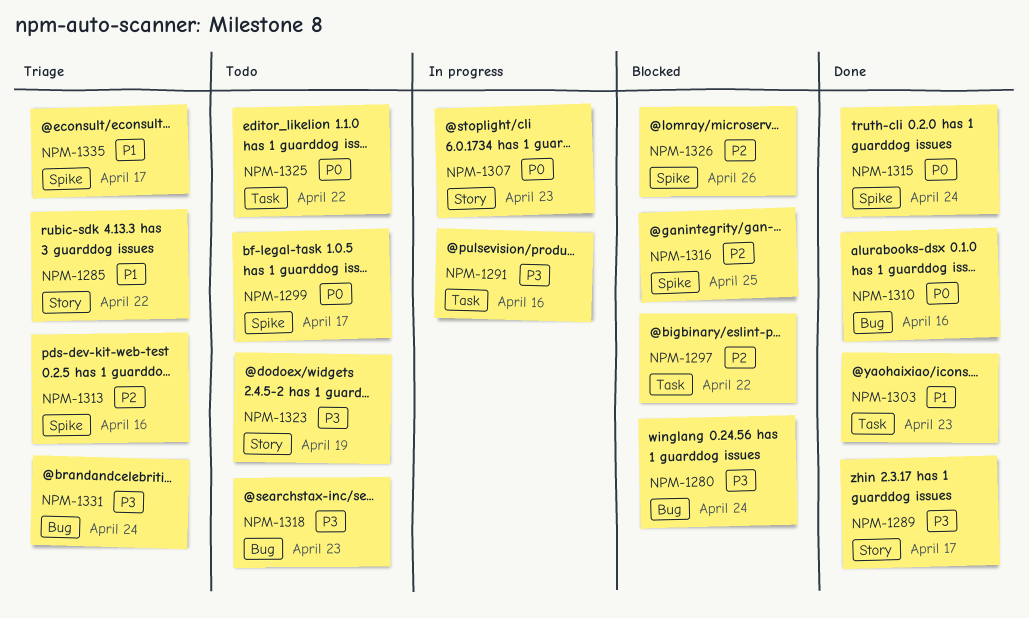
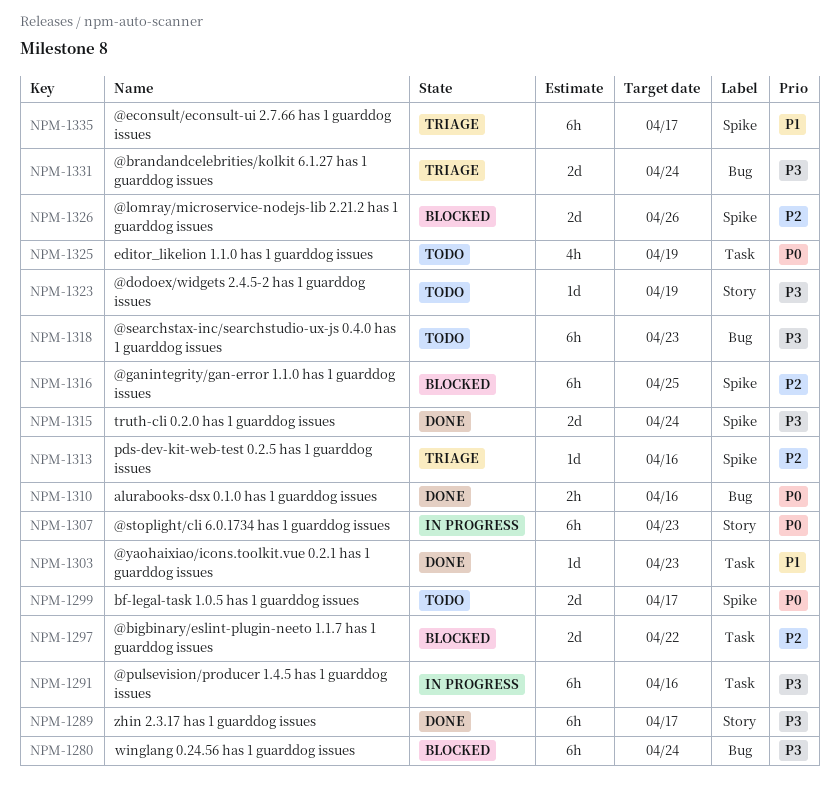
NPM-1285: present -> none
NPM-1315, priority: P0 -> P3
NPM-1325, due: Apr 22 -> Apr 19

